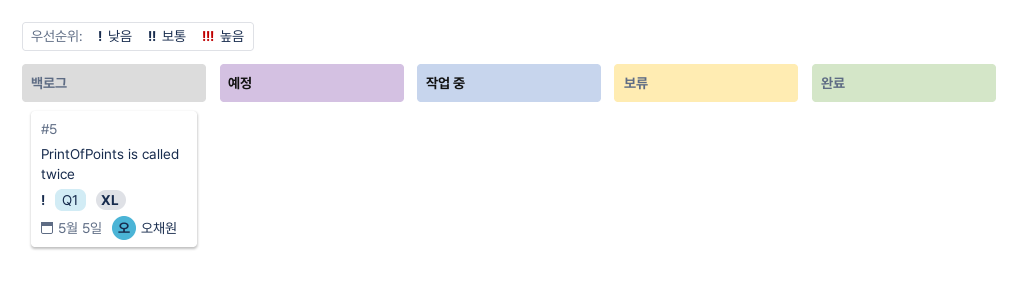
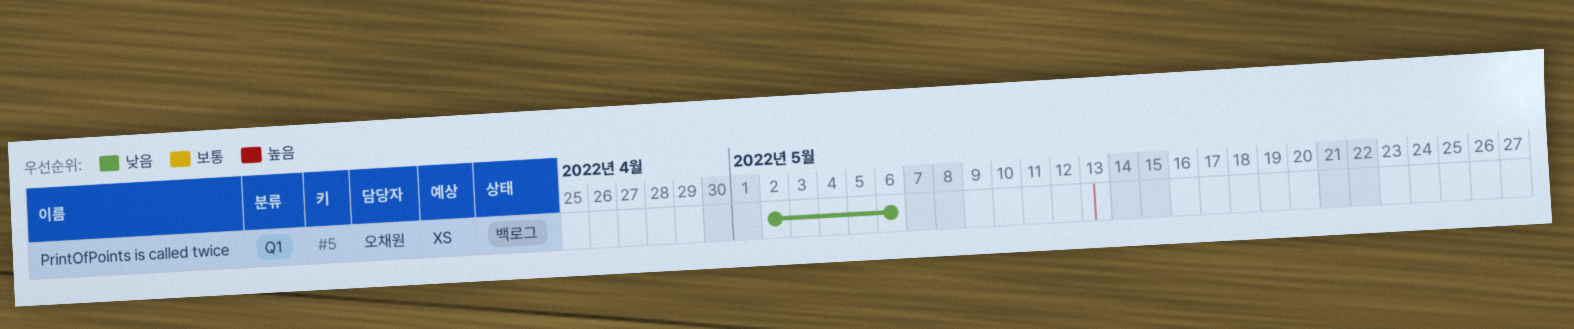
#5, estimate: XL -> XS
#5, due: May 5 -> May 6

